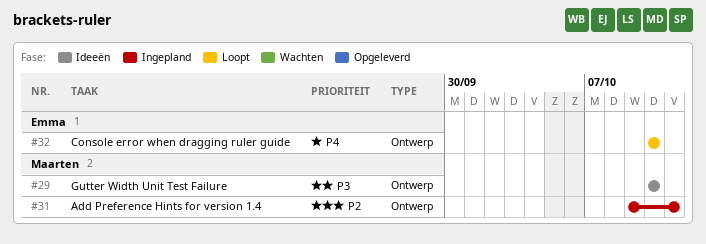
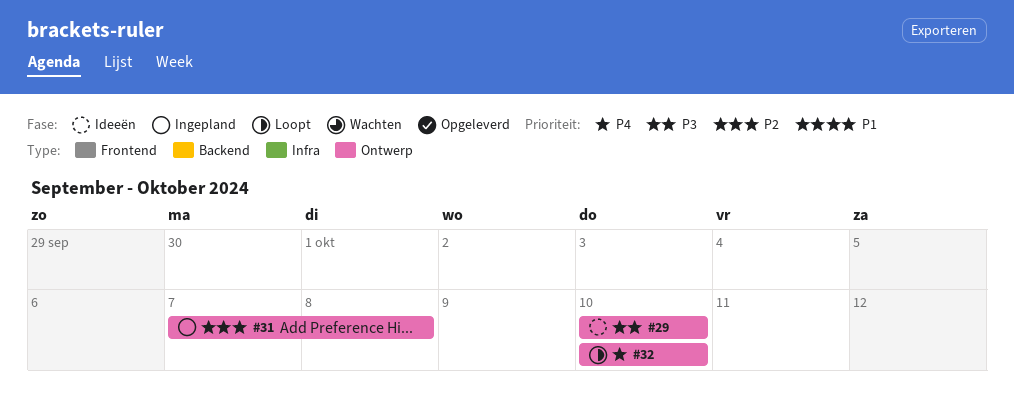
#31, start: Oct 9 -> Oct 7
#31, due: Oct 11 -> Oct 8

